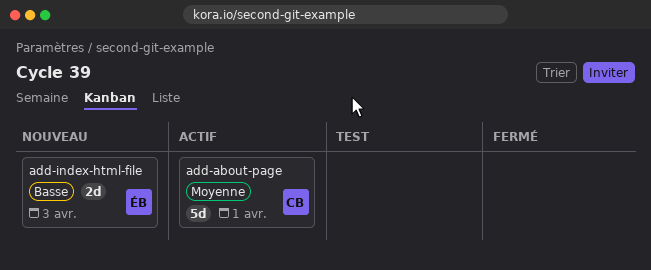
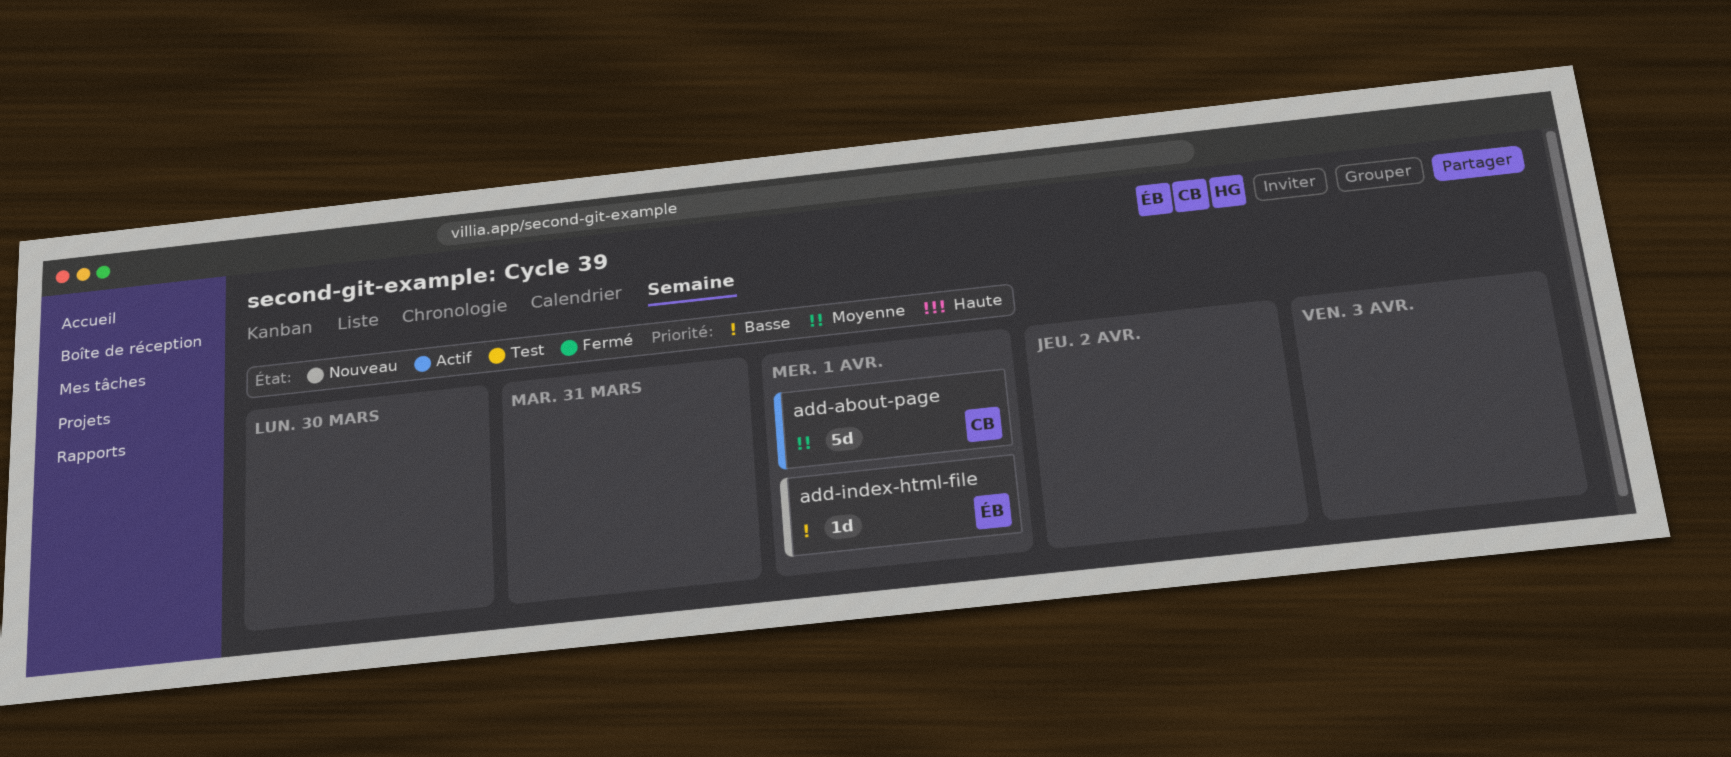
add-index-html-file, estimate: 2d -> 1d
add-index-html-file, due: Apr 3 -> Apr 1

